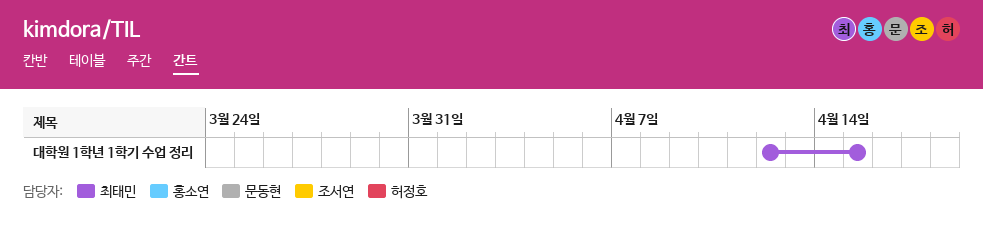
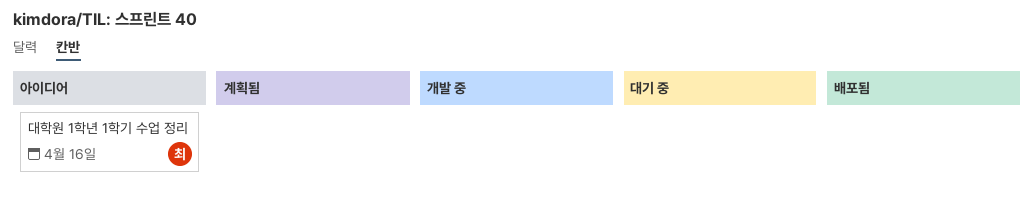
대학원 1학년 1학기 수업 정리, due: Apr 15 -> Apr 16

